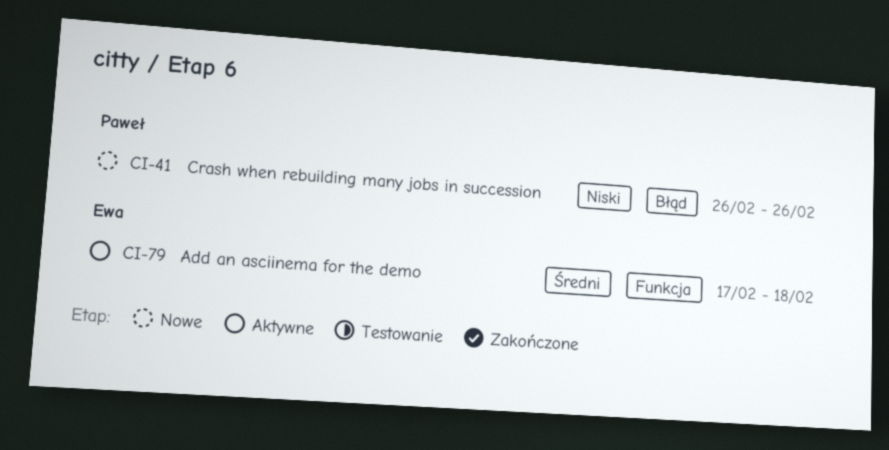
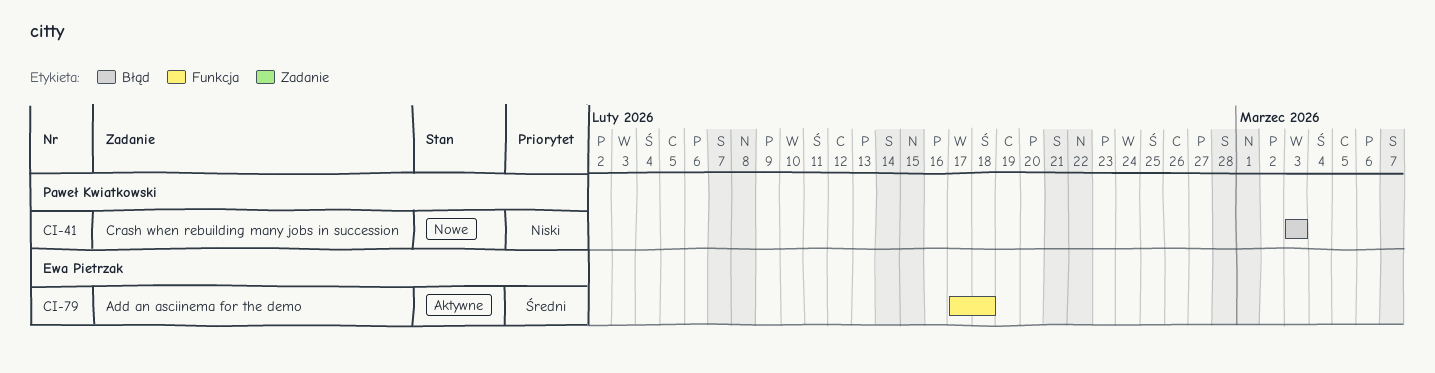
CI-41, start: Feb 26 -> Mar 3
CI-41, due: Feb 26 -> Mar 3

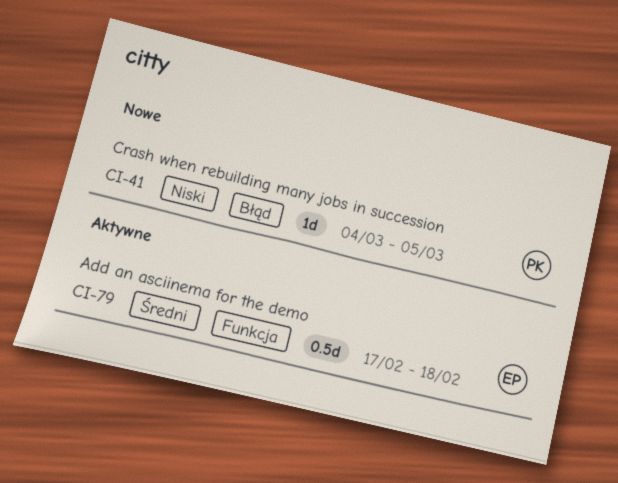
CI-41, start: Mar 3 -> Mar 4
CI-41, due: Mar 3 -> Mar 5

